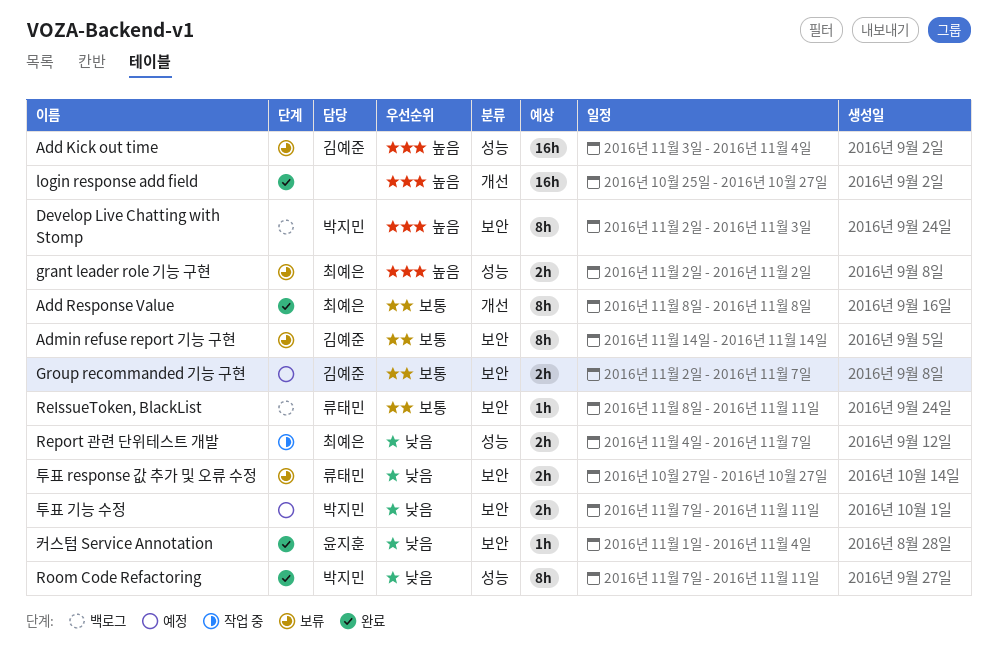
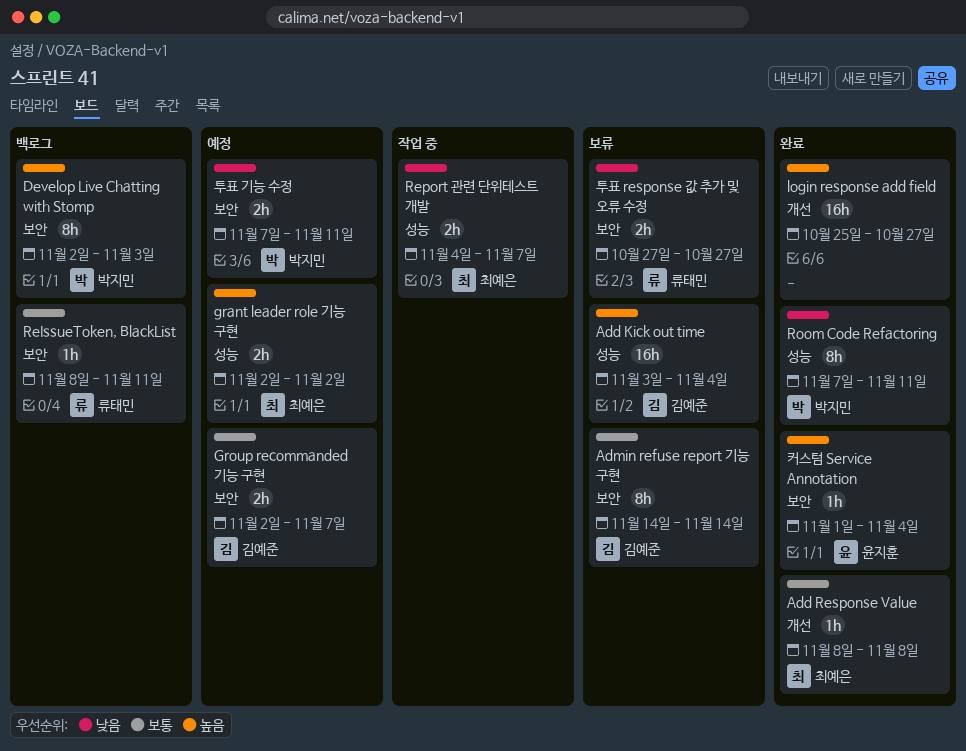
Add Response Value, estimate: 8h -> 1h
grant leader role 기능 구현, status: 보류 -> 예정
커스텀 Service Annotation, priority: 낮음 -> 높음

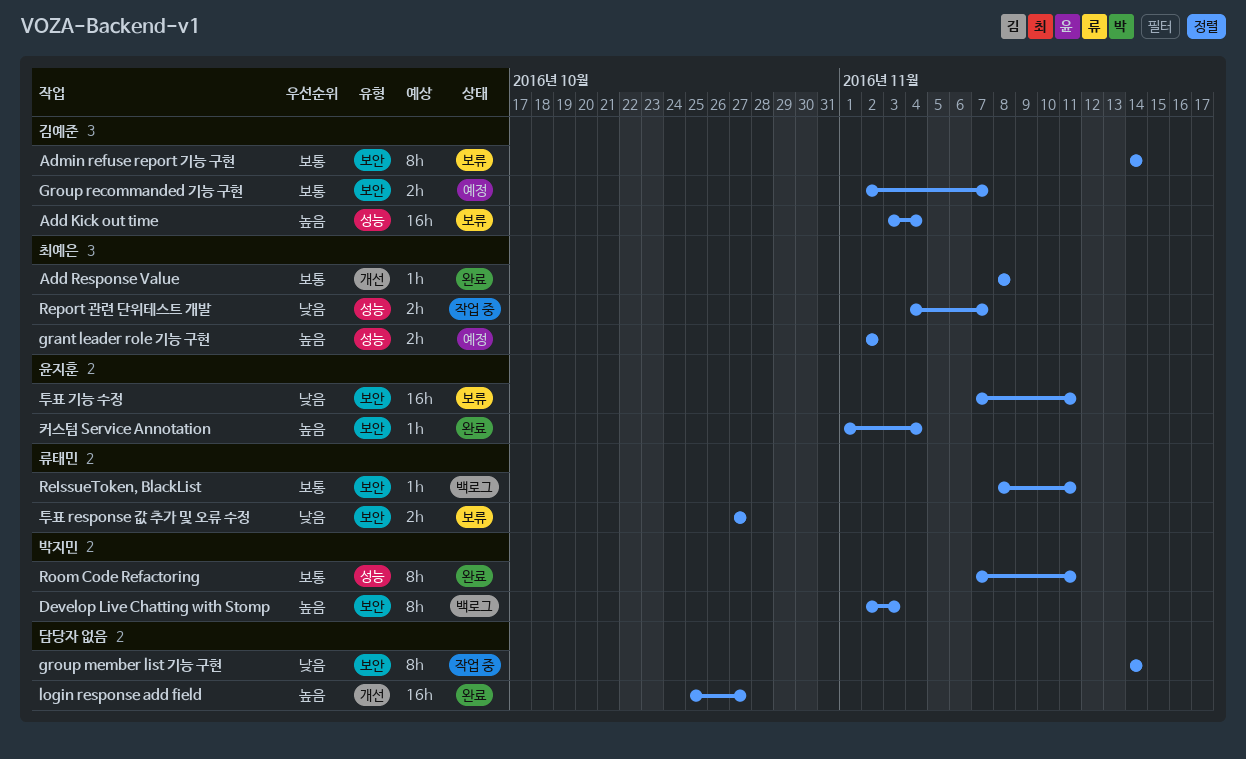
group member list 기능 구현: none -> present
Room Code Refactoring, priority: 낮음 -> 보통
투표 기능 수정, status: 예정 -> 보류
투표 기능 수정, owner: 박지민 -> 윤지훈
투표 기능 수정, estimate: 2h -> 16h

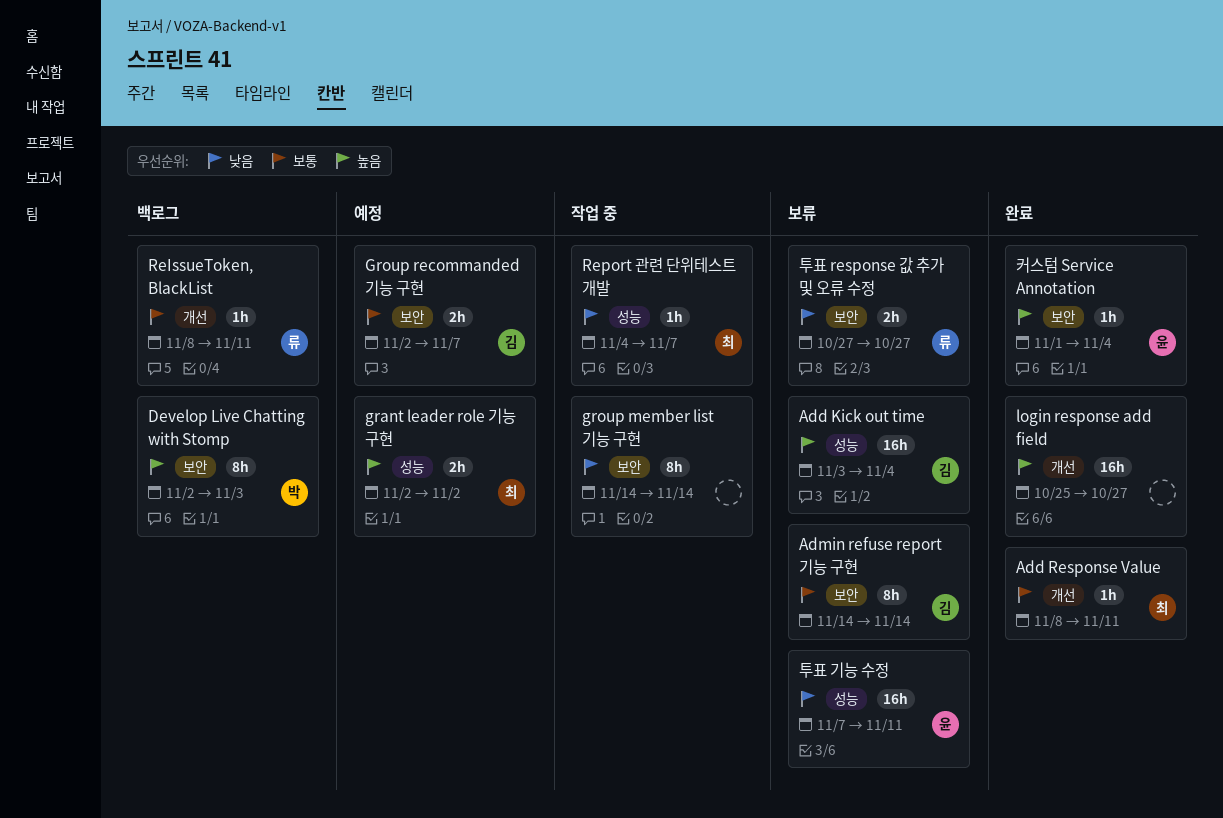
Add Response Value, due: Nov 8 -> Nov 11
ReIssueToken, BlackList, label: 보안 -> 개선
Report 관련 단위테스트 개발, estimate: 2h -> 1h
Room Code Refactoring: present -> none
투표 기능 수정, label: 보안 -> 성능

